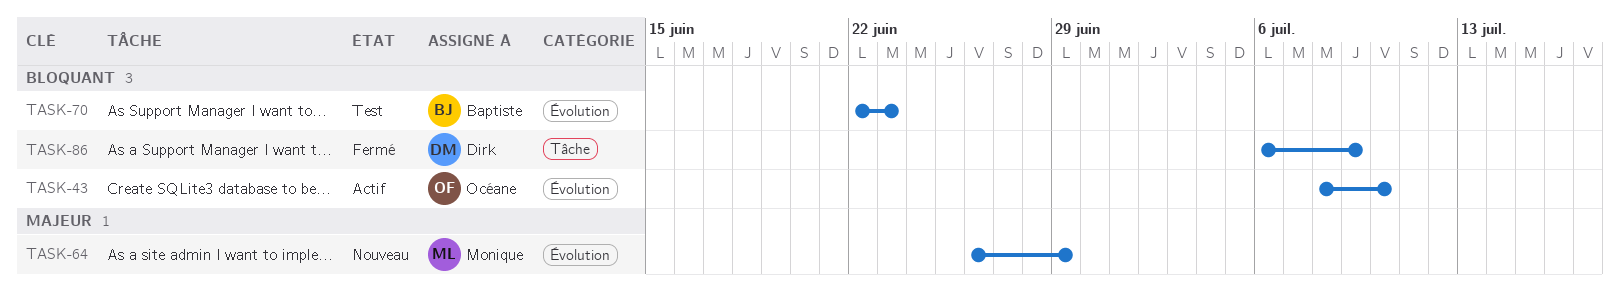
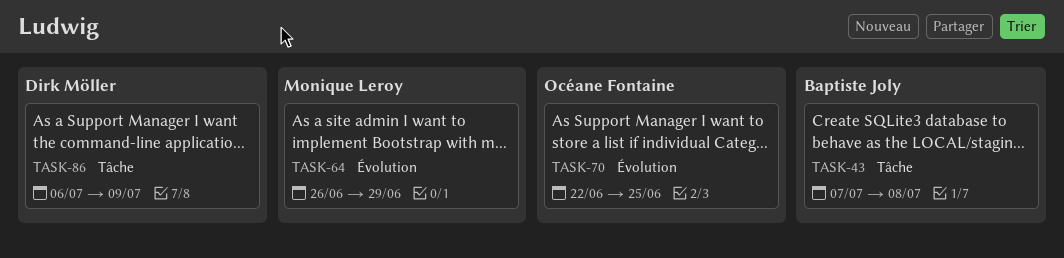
TASK-43, owner: Océane Fontaine -> Baptiste Joly
TASK-43, label: Évolution -> Tâche
TASK-43, start: Jul 8 -> Jul 7
TASK-43, due: Jul 10 -> Jul 8
TASK-70, owner: Baptiste Joly -> Océane Fontaine
TASK-70, due: Jun 23 -> Jun 25

